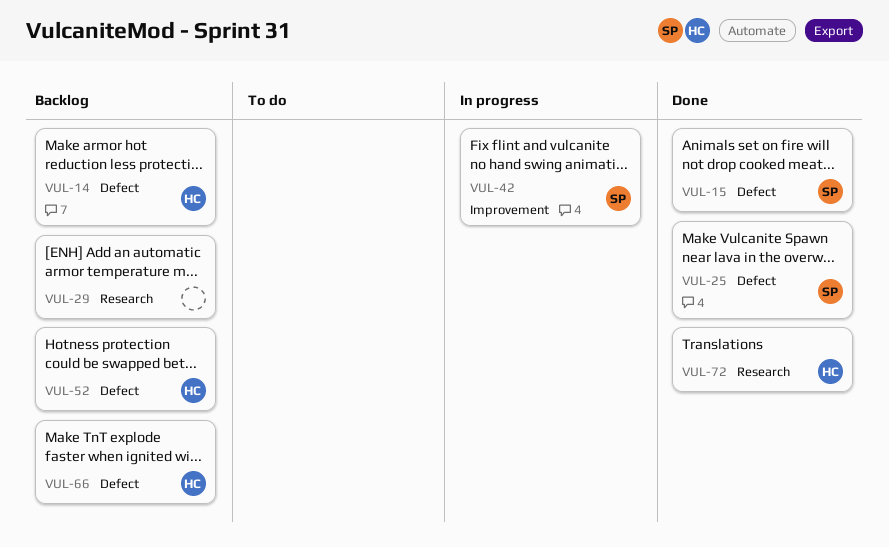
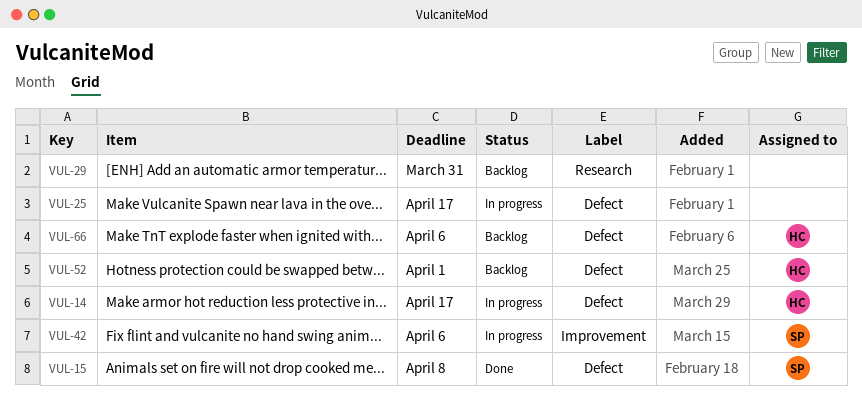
VUL-14, status: Backlog -> In progress
VUL-25, status: Done -> In progress
VUL-25, owner: SP -> none
VUL-72: present -> none

